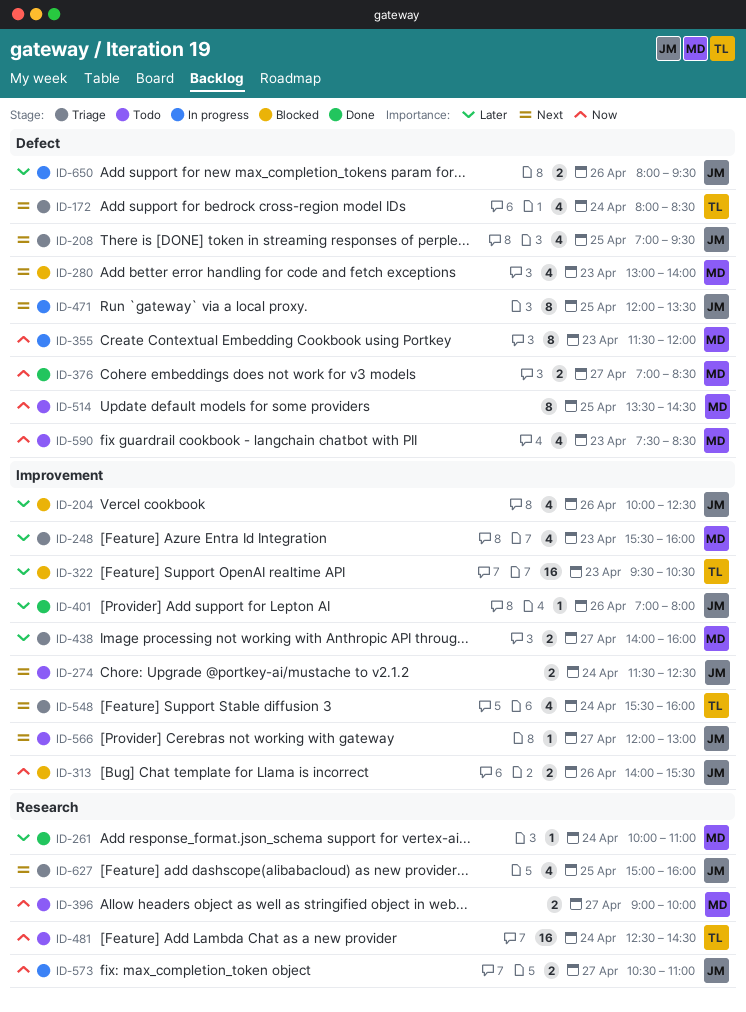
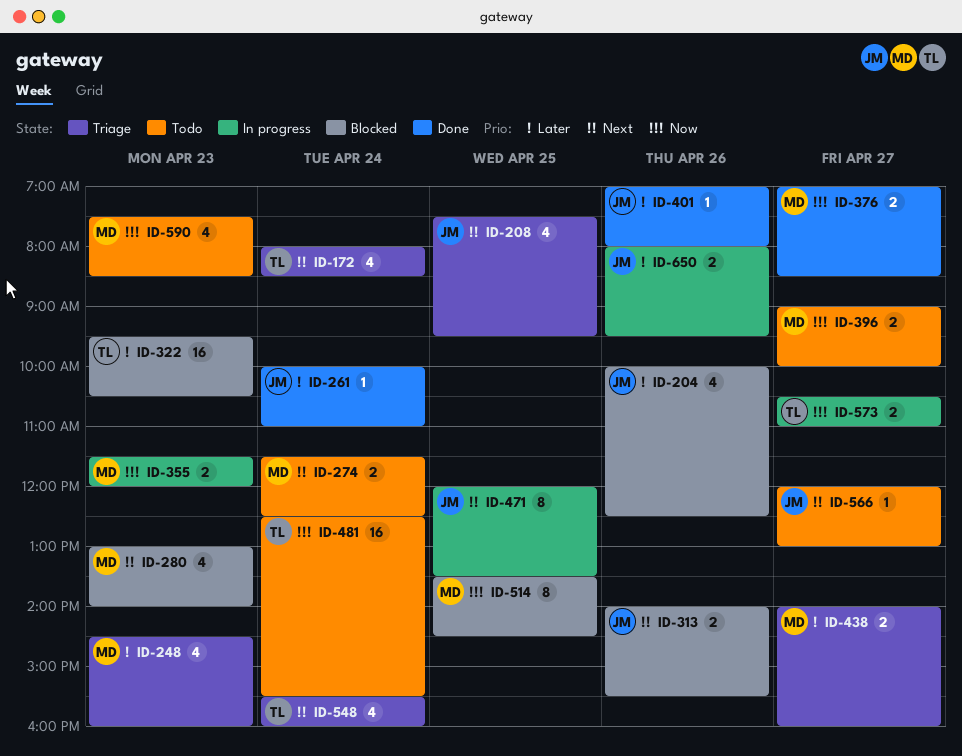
ID-208, begins: 07:00 -> 07:30
ID-248, begins: 15:30 -> 14:30
ID-261, owner: MD -> JM
ID-274, owner: JM -> MD
ID-313, priority: Now -> Next
ID-355, estimate: 8 -> 2
ID-481, ends: 14:30 -> 15:30
ID-514, status: Todo -> Blocked
ID-573, owner: JM -> TL
ID-627: present -> none

